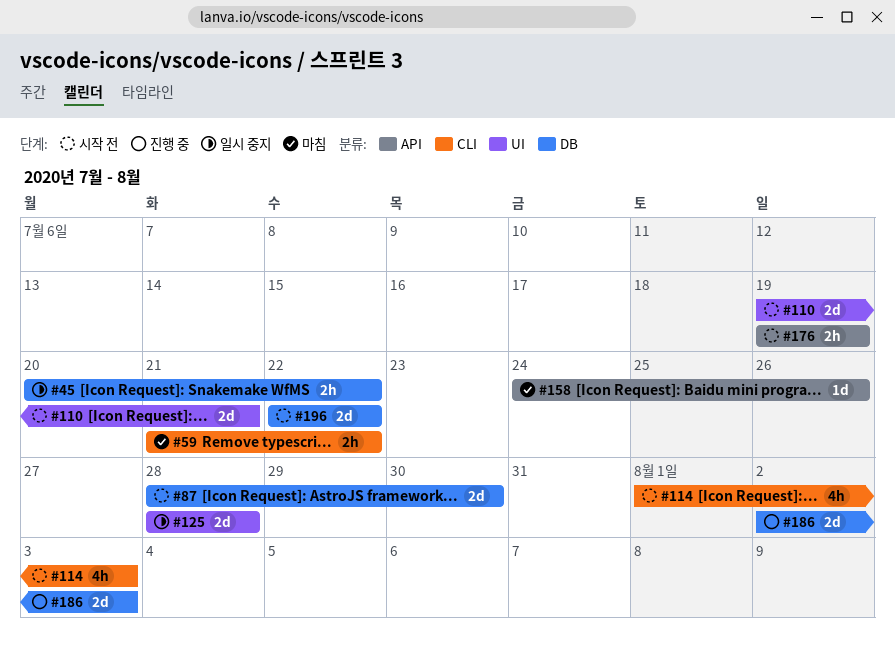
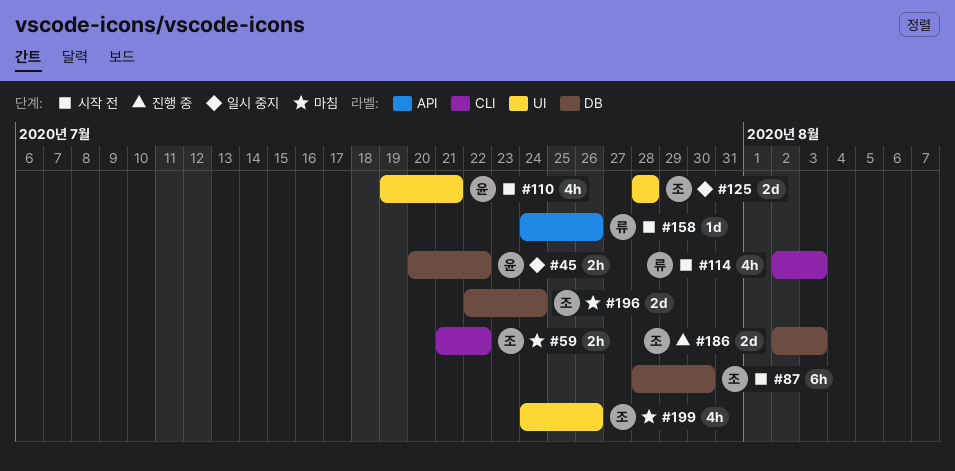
#87, estimate: 2d -> 6h
#110, estimate: 2d -> 4h
#114, start: Aug 1 -> Aug 2
#158, status: 마침 -> 시작 전
#176: present -> none
#196, status: 시작 전 -> 마침
#196, due: Jul 22 -> Jul 24
#199: none -> present

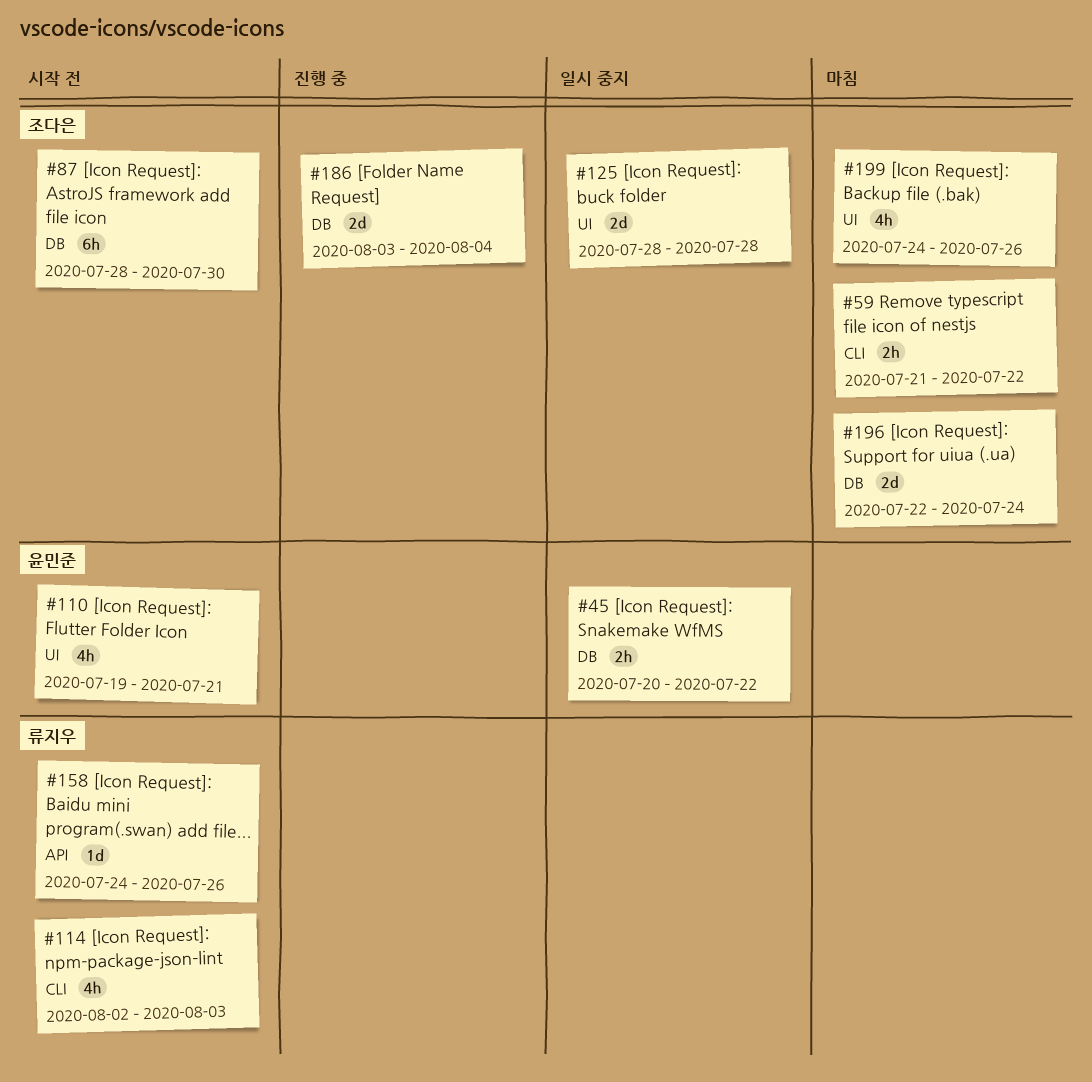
#186, start: Aug 2 -> Aug 3
#186, due: Aug 3 -> Aug 4

